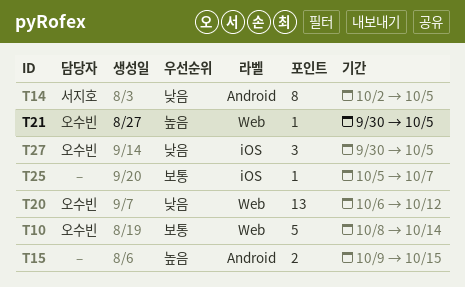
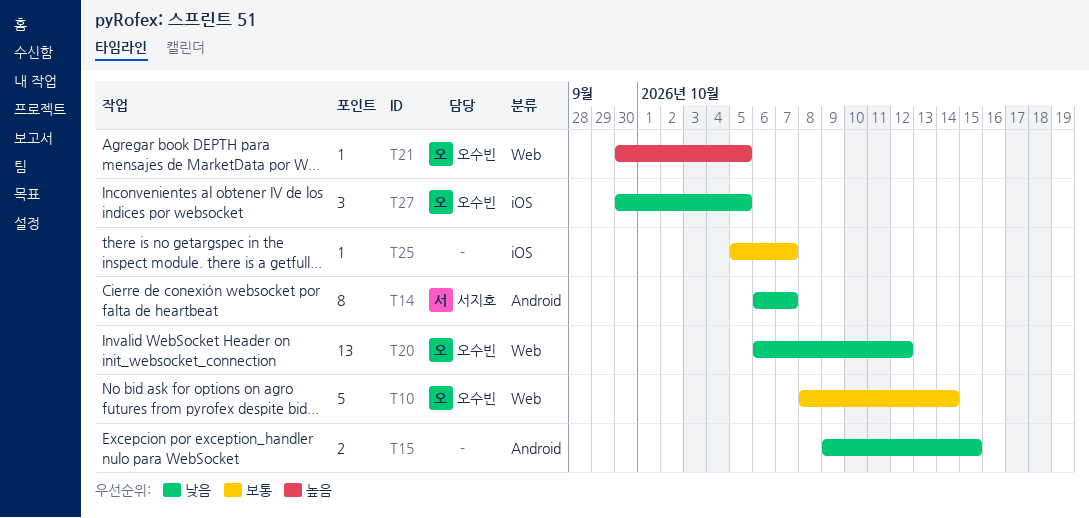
T14, start: Oct 2 -> Oct 6
T14, due: Oct 5 -> Oct 7
T15, priority: 높음 -> 낮음

